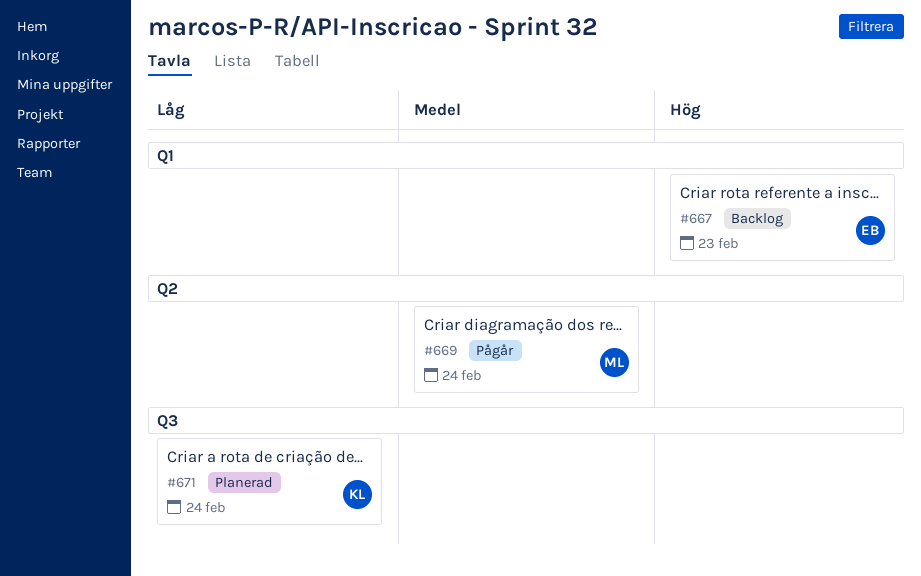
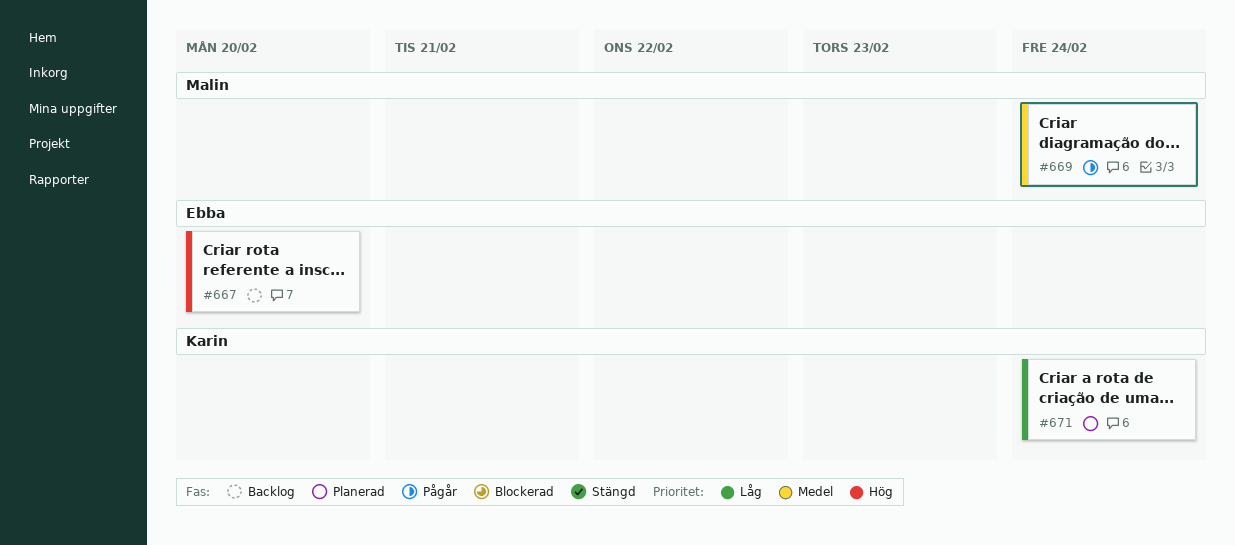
#667, due: Feb 23 -> Feb 20

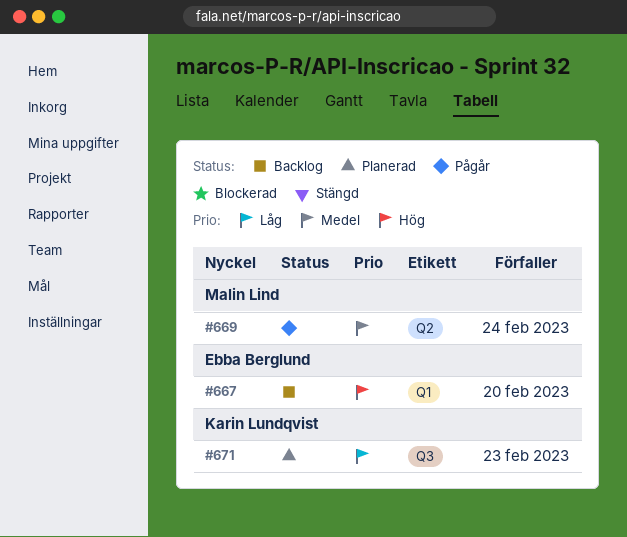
#671, due: Feb 24 -> Feb 23

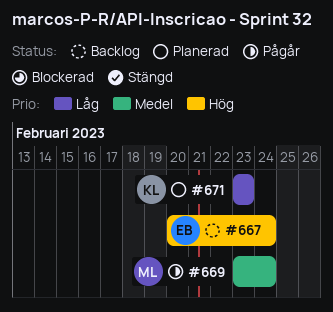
#667, due: Feb 20 -> Feb 24

